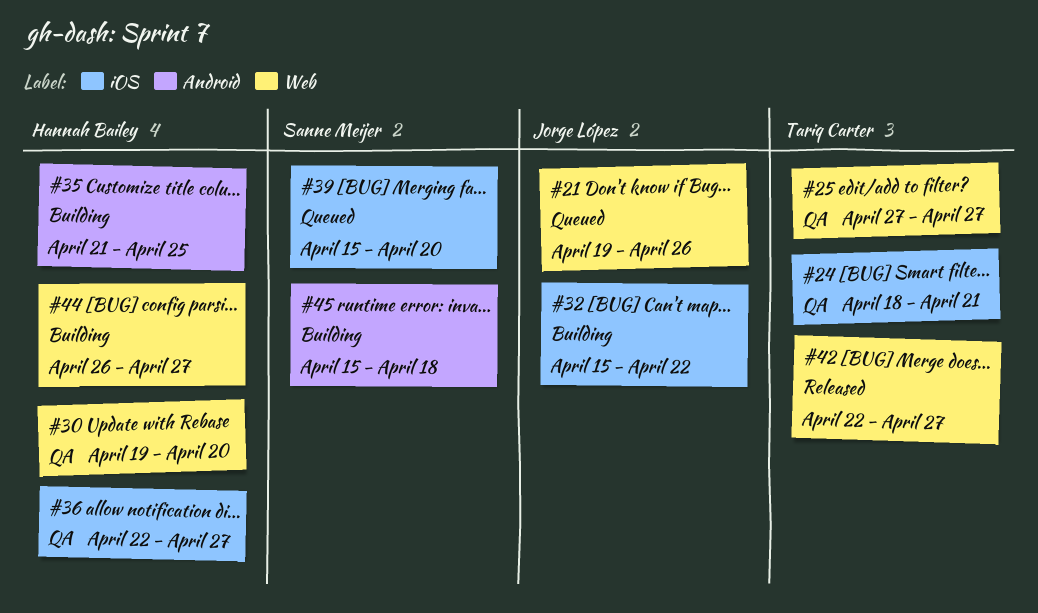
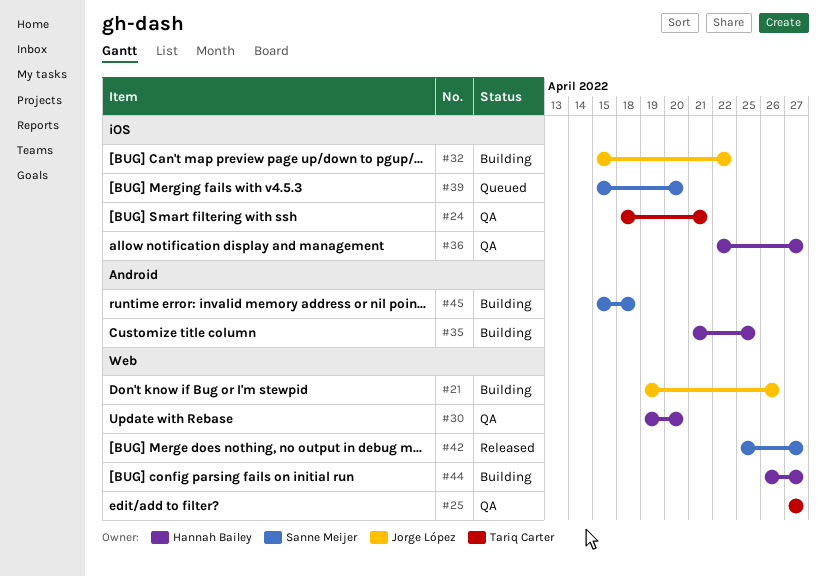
#21, status: Queued -> Building
#42, owner: Tariq Carter -> Sanne Meijer
#42, start: Apr 22 -> Apr 25

